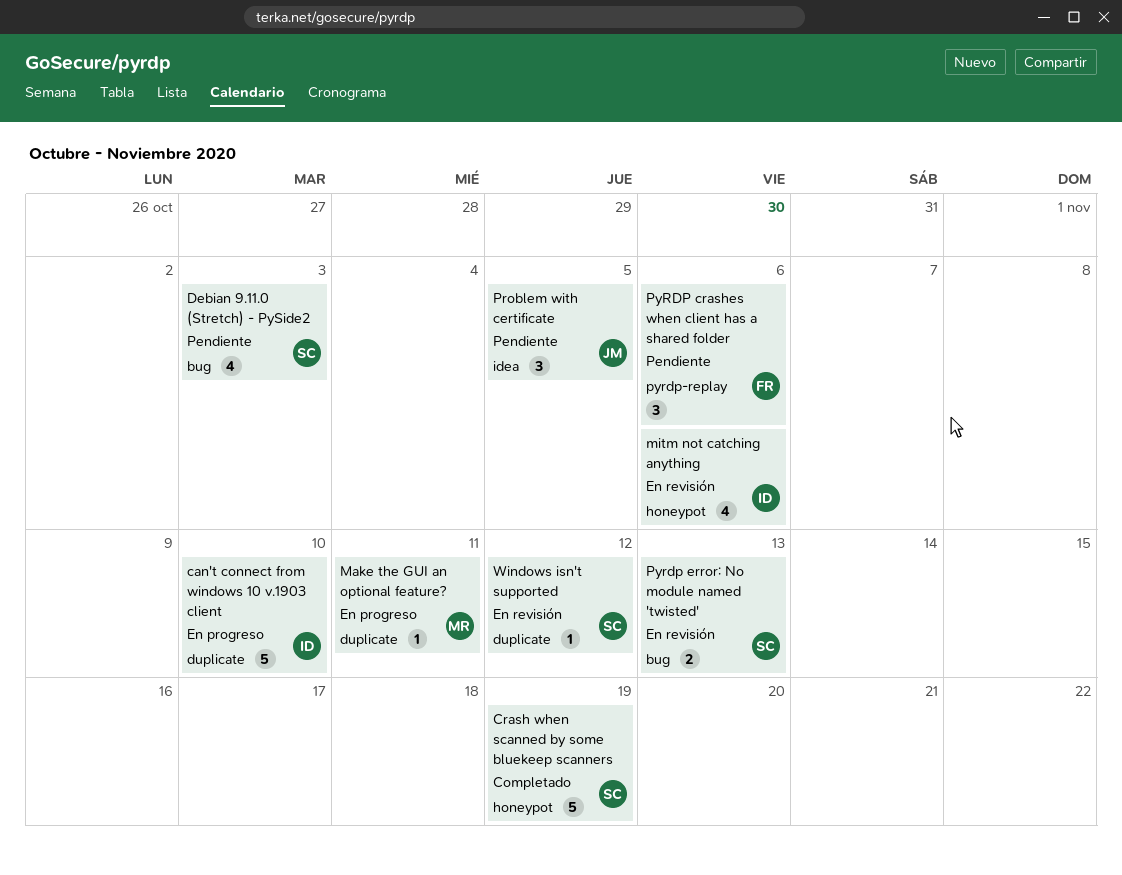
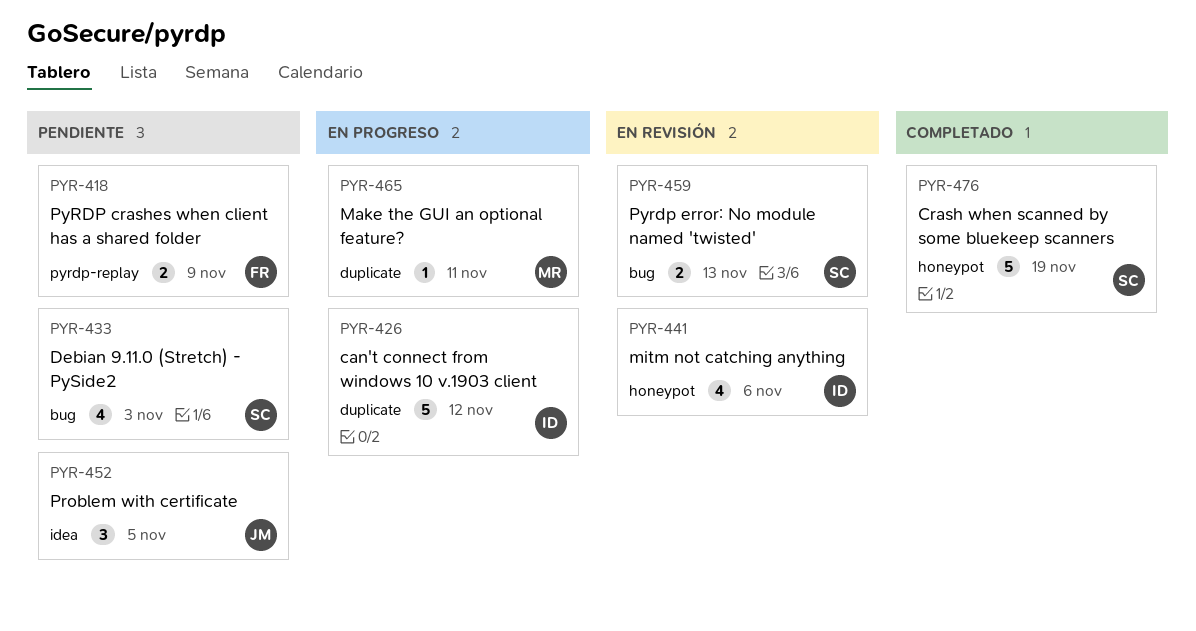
can't connect from windows 10 v.1903 client, due: Nov 10 -> Nov 12
PyRDP crashes when client has a shared folder, estimate: 3 -> 2
PyRDP crashes when client has a shared folder, due: Nov 6 -> Nov 9
Windows isn't supported: present -> none

